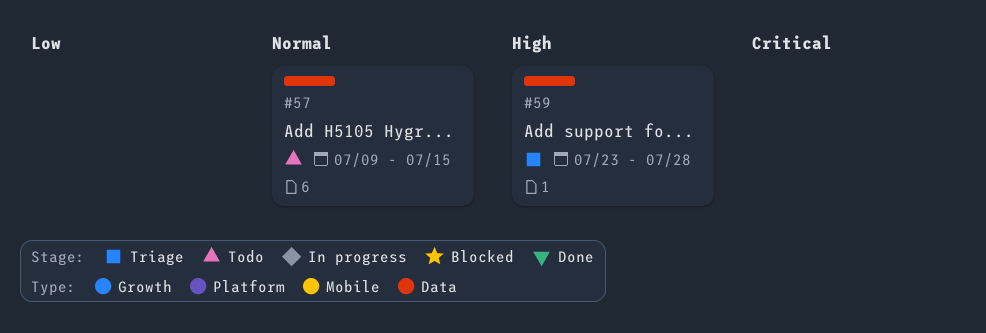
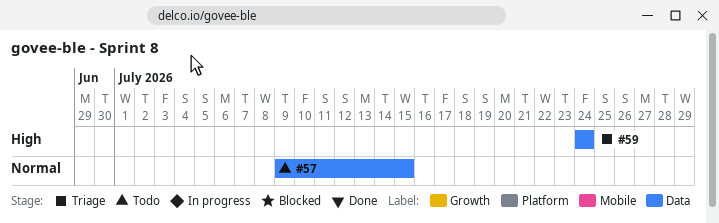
#59, start: Jul 23 -> Jul 24
#59, due: Jul 28 -> Jul 24

